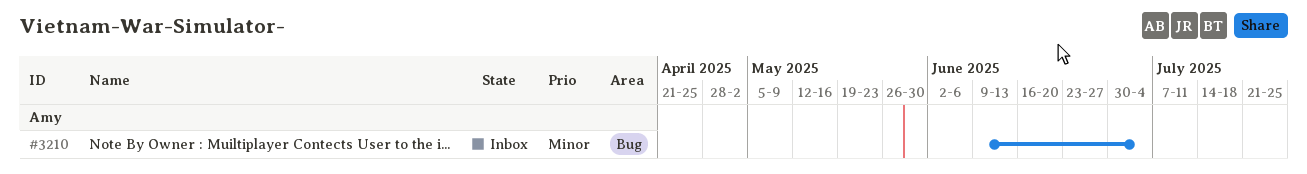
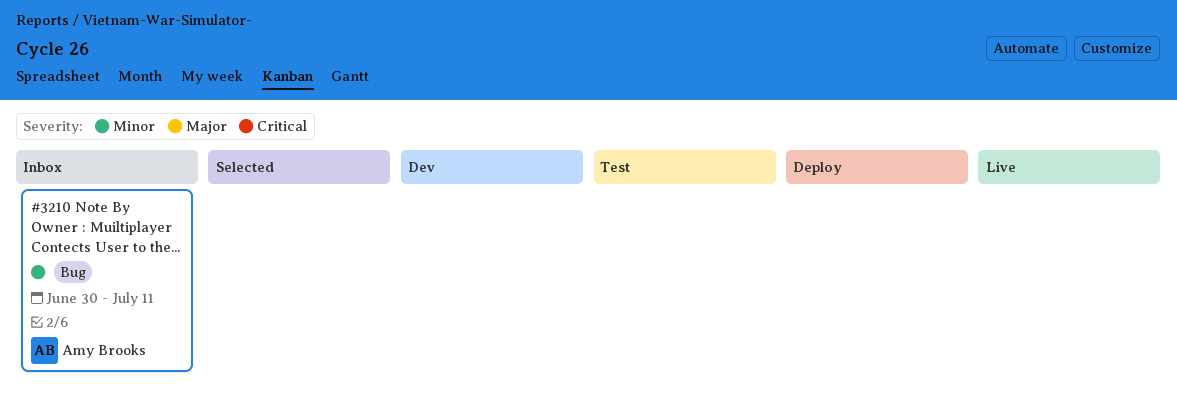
#3210, start: Jun 9 -> Jun 30
#3210, due: Jul 4 -> Jul 11

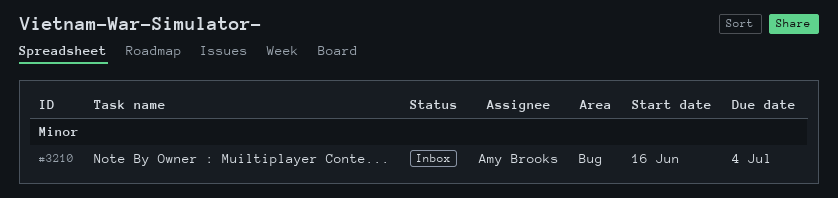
#3210, start: Jun 30 -> Jun 16
#3210, due: Jul 11 -> Jul 4

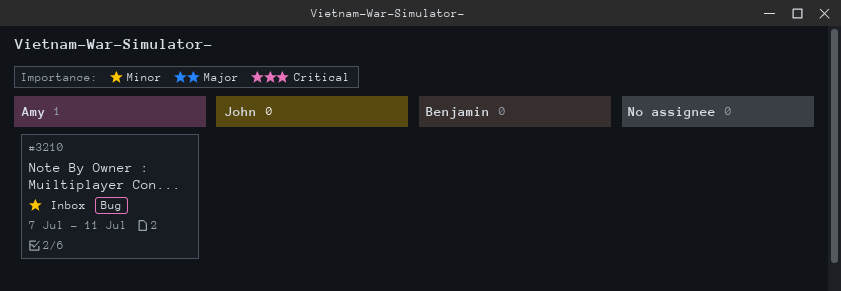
#3210, start: Jun 16 -> Jul 7
#3210, due: Jul 4 -> Jul 11

